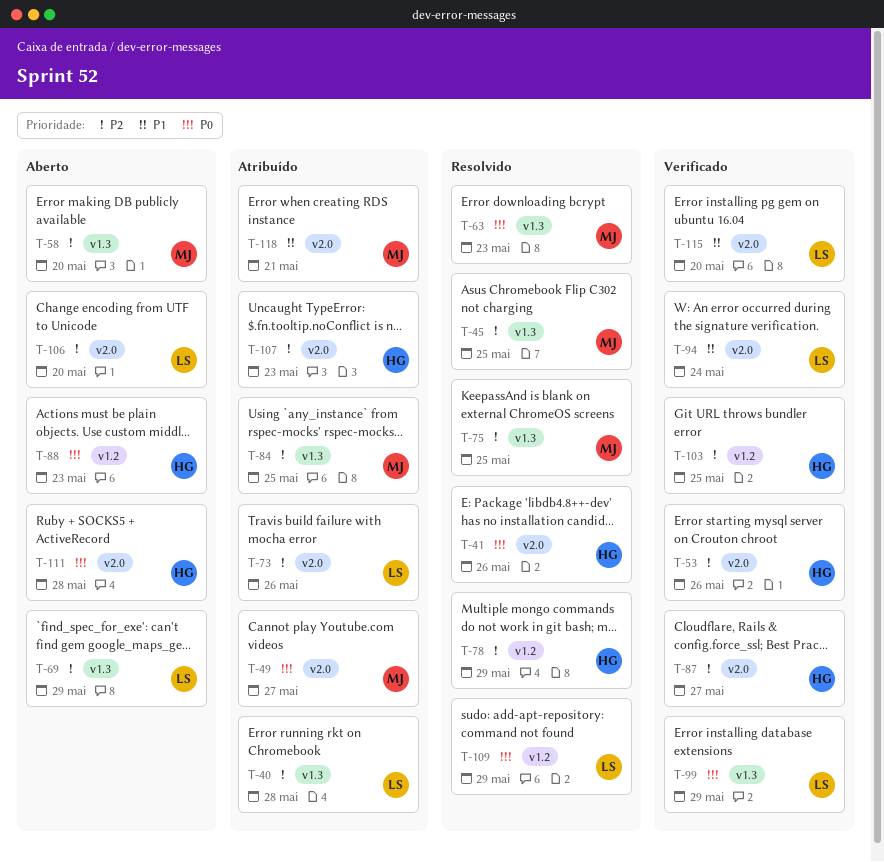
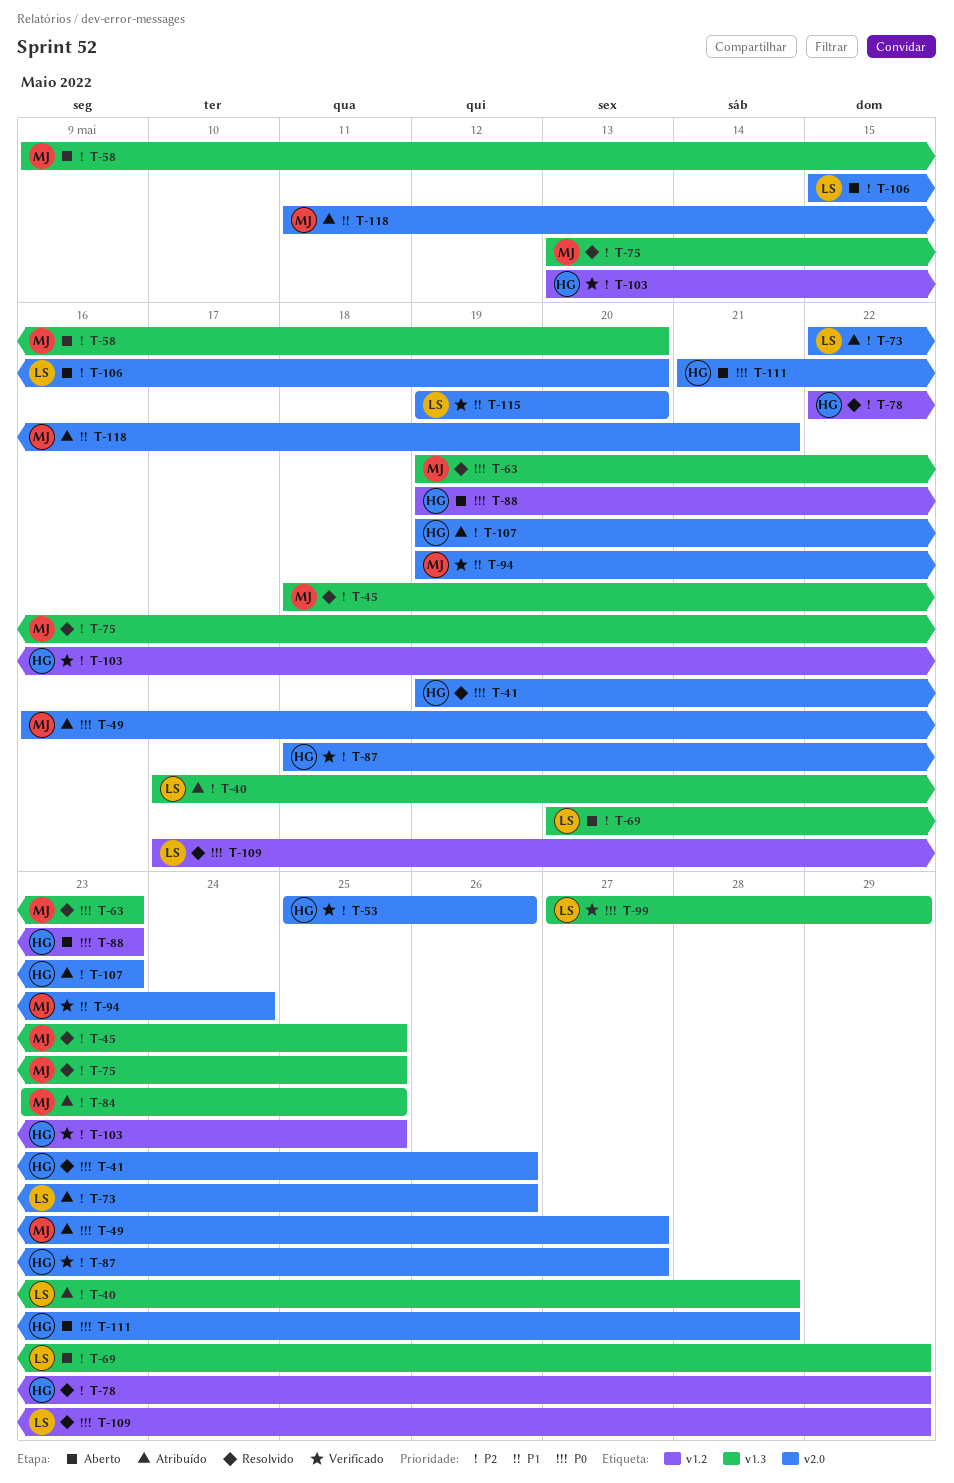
T-94, owner: LS -> MJ

